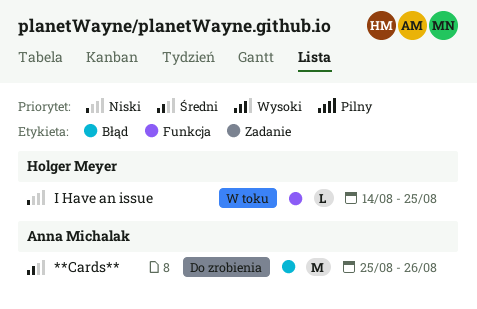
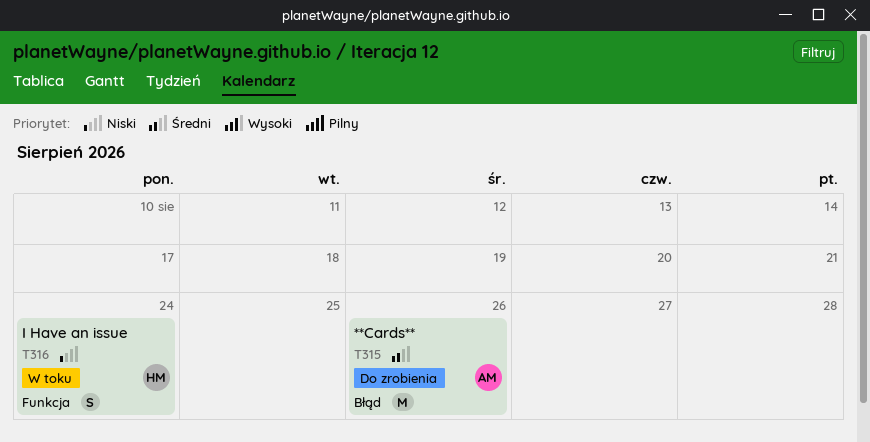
I Have an issue, estimate: L -> S
I Have an issue, due: Aug 25 -> Aug 24

